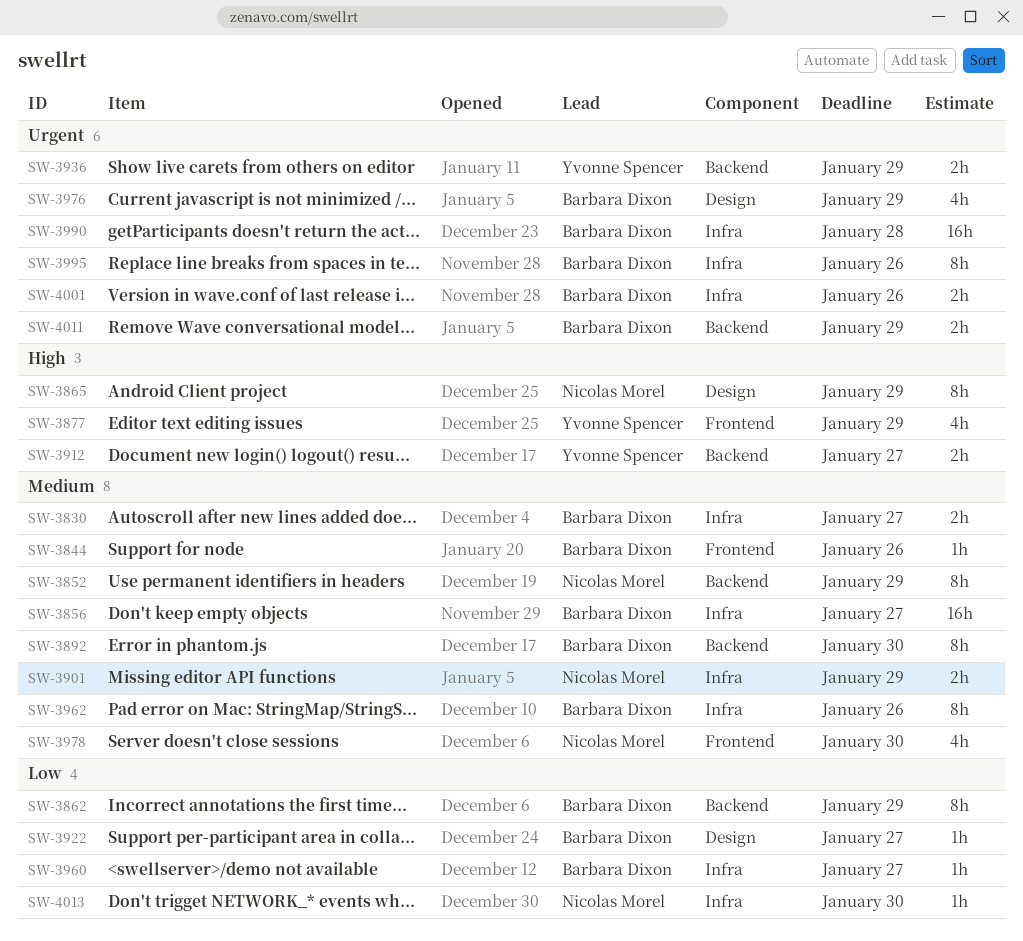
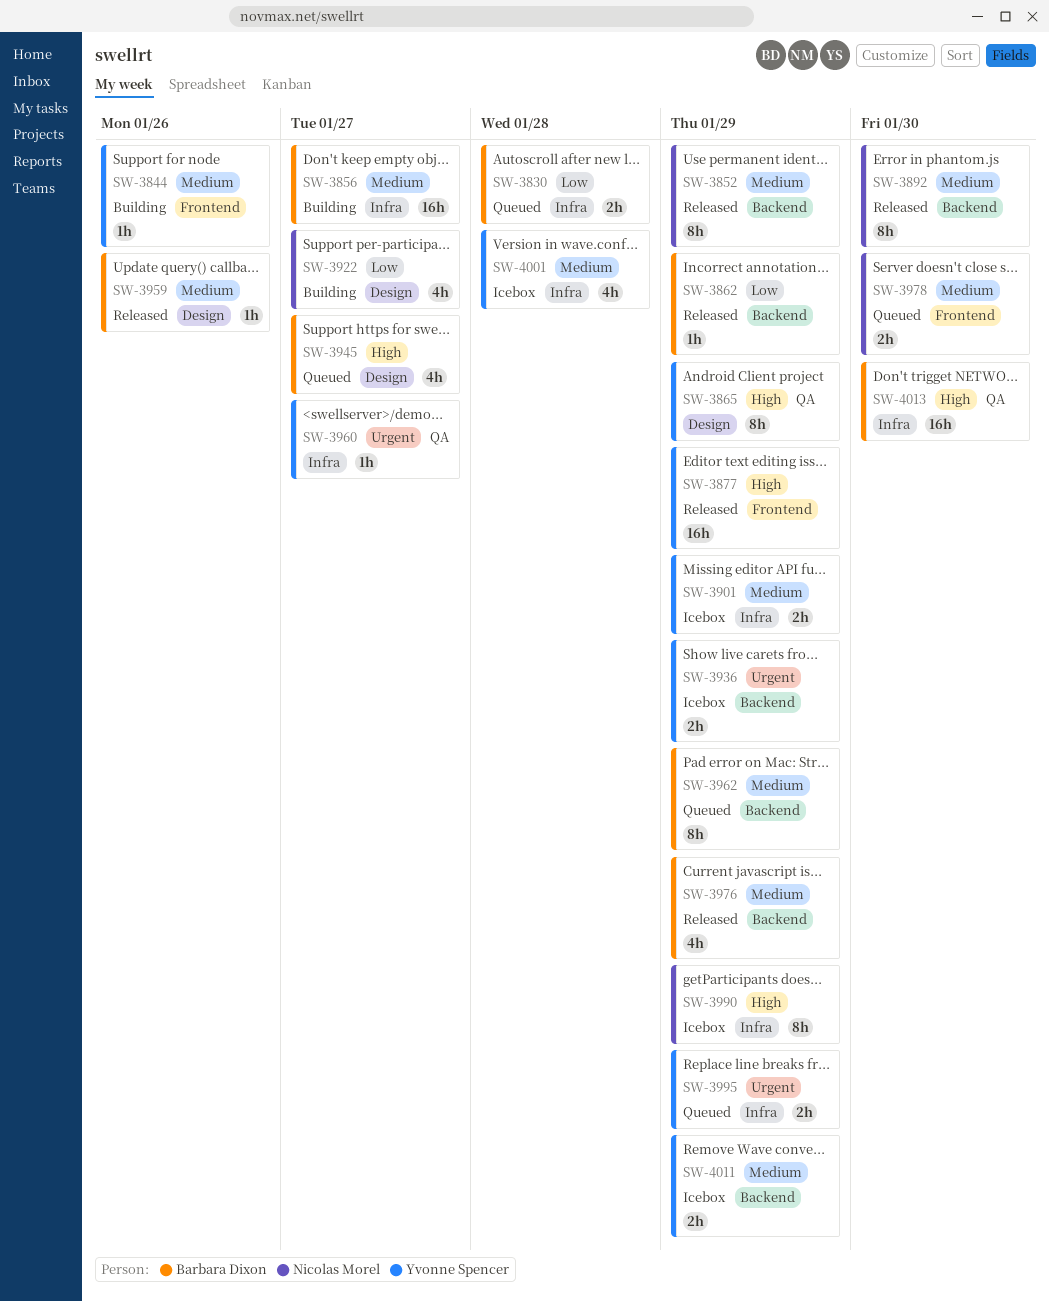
SW-3830, priority: Medium -> Low
SW-3830, due: Jan 27 -> Jan 28
SW-3844, owner: Barbara Dixon -> Yvonne Spencer
SW-3862, estimate: 8h -> 1h
SW-3865, owner: Nicolas Morel -> Yvonne Spencer
SW-3877, estimate: 4h -> 16h
SW-3892, owner: Barbara Dixon -> Nicolas Morel
SW-3901, owner: Nicolas Morel -> Yvonne Spencer
SW-3912: present -> none
SW-3922, owner: Barbara Dixon -> Nicolas Morel
SW-3922, estimate: 1h -> 4h
SW-3945: none -> present
SW-3959: none -> present
SW-3960, owner: Barbara Dixon -> Yvonne Spencer
SW-3960, priority: Low -> Urgent
SW-3962, label: Infra -> Backend
SW-3962, due: Jan 26 -> Jan 29
SW-3976, priority: Urgent -> Medium
SW-3976, label: Design -> Backend
SW-3978, estimate: 4h -> 2h
SW-3990, owner: Barbara Dixon -> Nicolas Morel
SW-3990, priority: Urgent -> High
SW-3990, estimate: 16h -> 8h
SW-3990, due: Jan 28 -> Jan 29
SW-3995, owner: Barbara Dixon -> Yvonne Spencer
SW-3995, estimate: 8h -> 2h
SW-3995, due: Jan 26 -> Jan 29
SW-4001, owner: Barbara Dixon -> Yvonne Spencer
SW-4001, priority: Urgent -> Medium
SW-4001, estimate: 2h -> 4h
SW-4001, due: Jan 26 -> Jan 28
SW-4011, owner: Barbara Dixon -> Yvonne Spencer
SW-4011, priority: Urgent -> Medium
SW-4013, owner: Nicolas Morel -> Barbara Dixon
SW-4013, priority: Low -> High
SW-4013, estimate: 1h -> 16h

